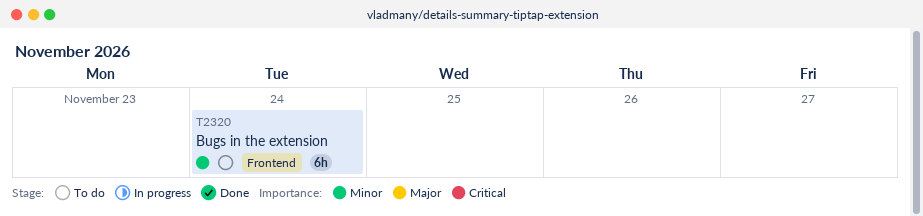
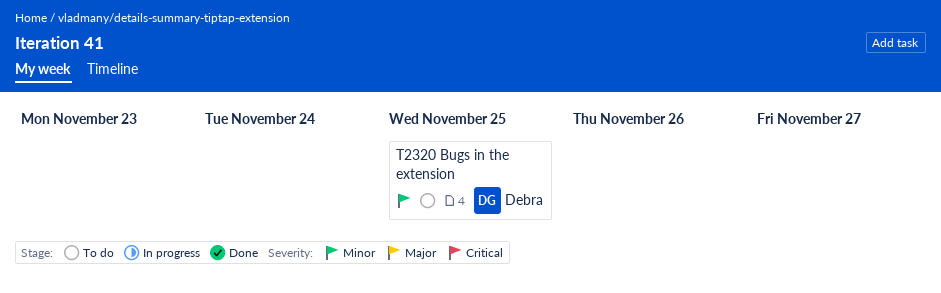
T2320, due: Nov 24 -> Nov 25

